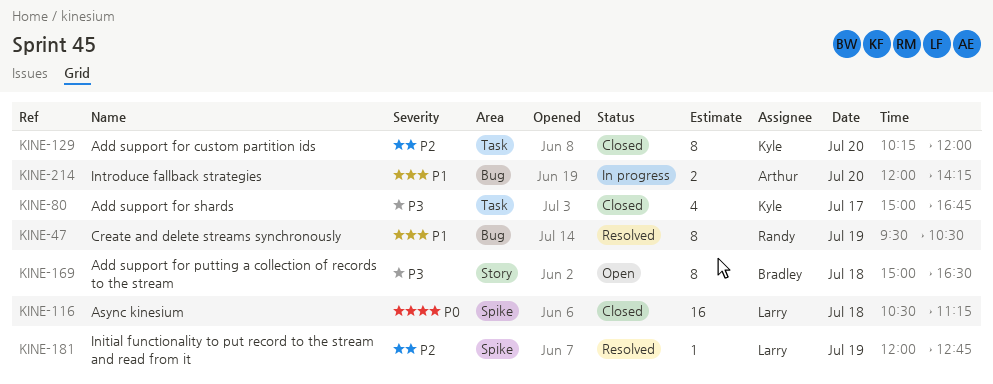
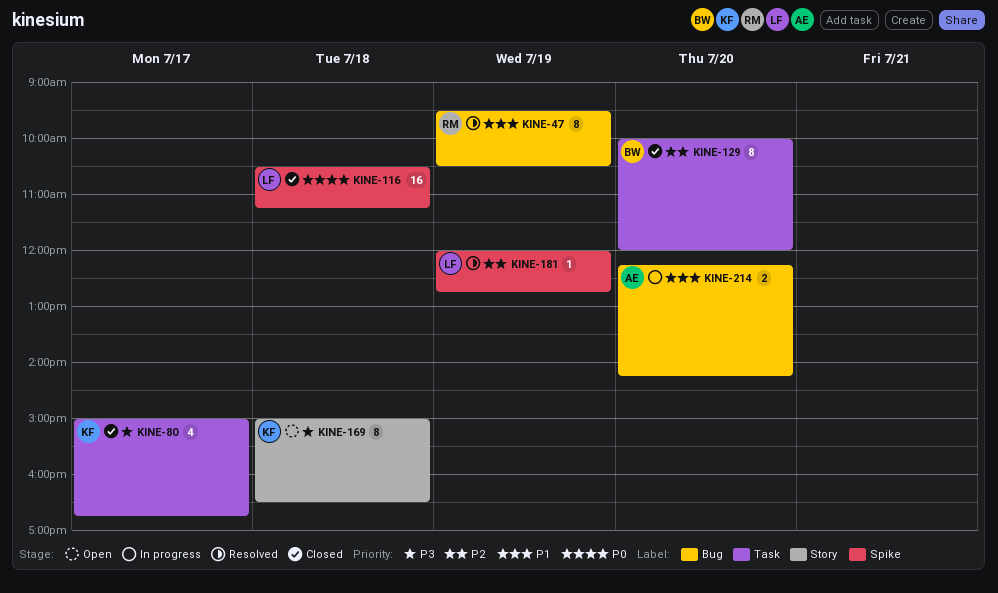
KINE-129, owner: Kyle -> Bradley
KINE-129, begins: 10:15 -> 10:00
KINE-169, owner: Bradley -> Kyle
KINE-214, begins: 12:00 -> 12:15

